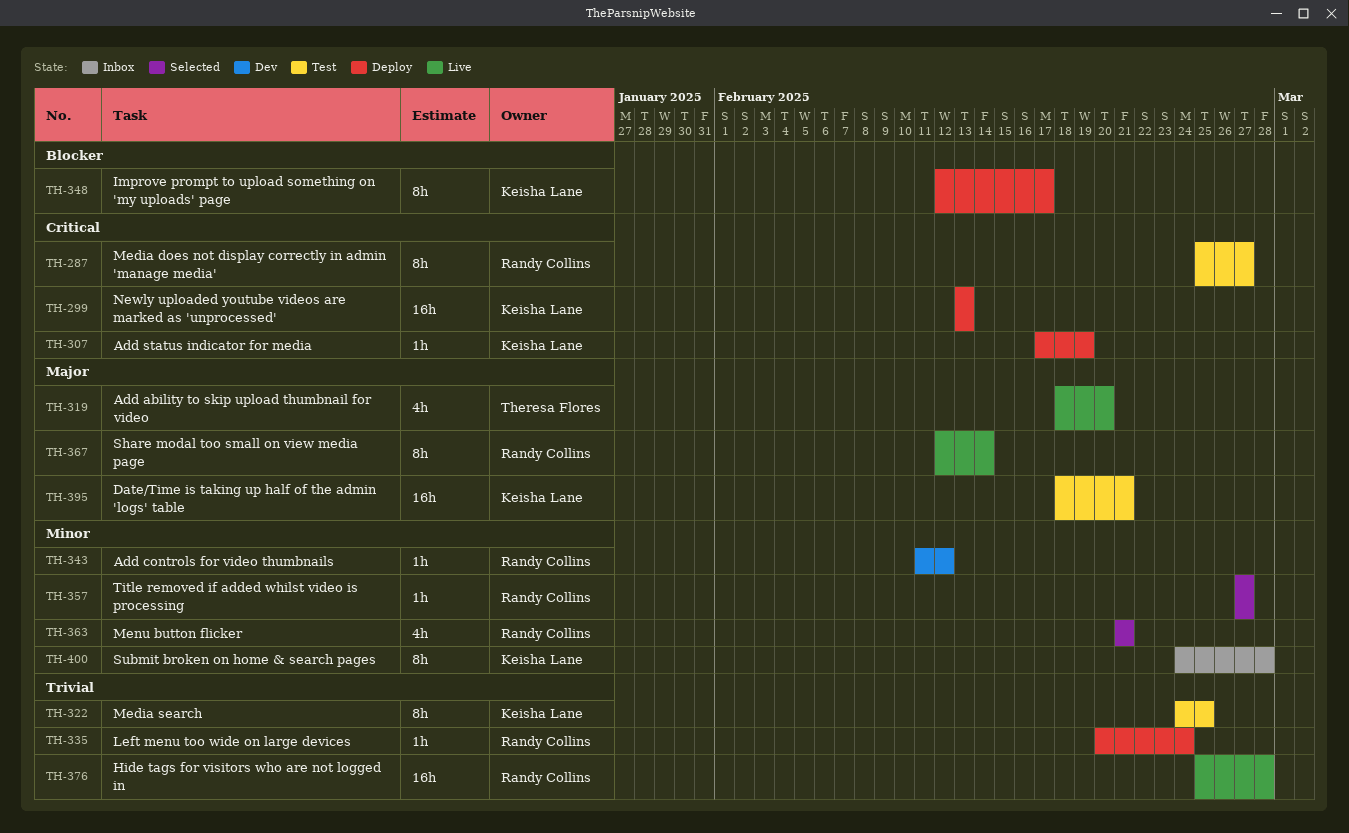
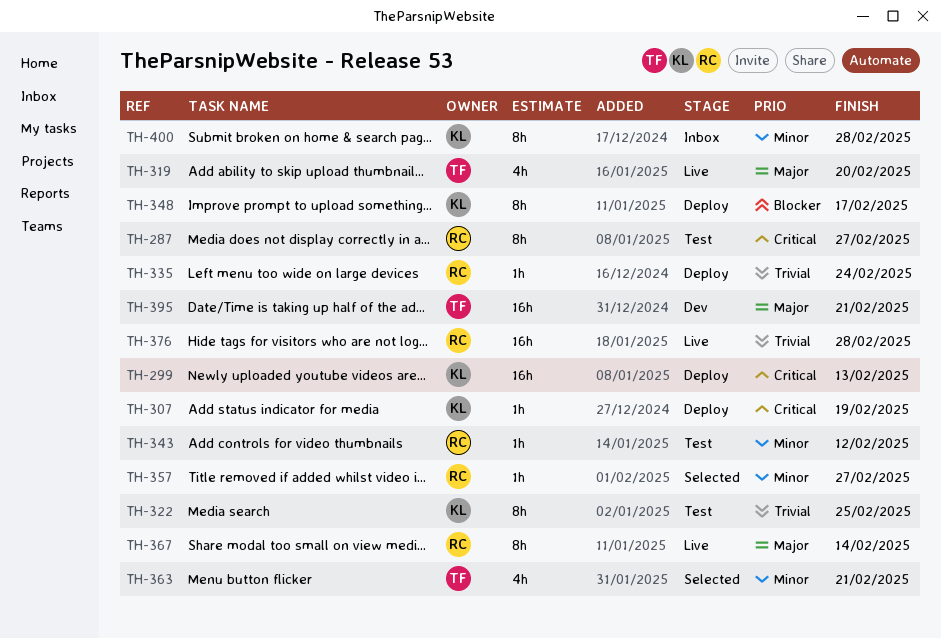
TH-343, status: Dev -> Test
TH-363, owner: Randy Collins -> Theresa Flores
TH-395, status: Test -> Dev
TH-395, owner: Keisha Lane -> Theresa Flores

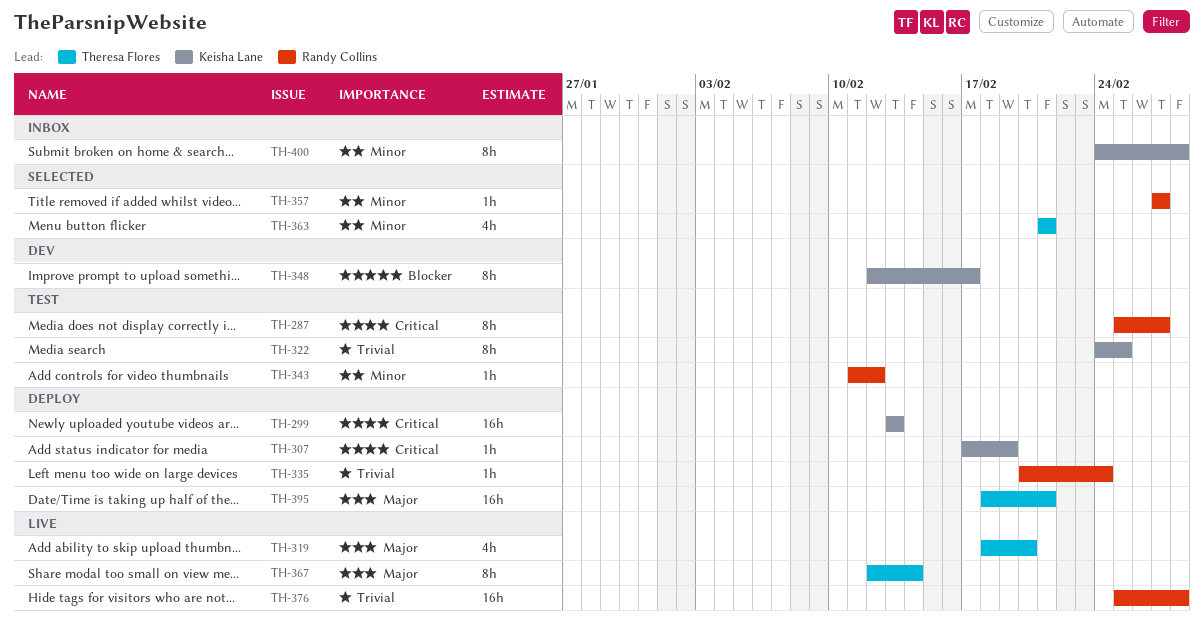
TH-348, status: Deploy -> Dev
TH-367, owner: Randy Collins -> Theresa Flores
TH-395, status: Dev -> Deploy

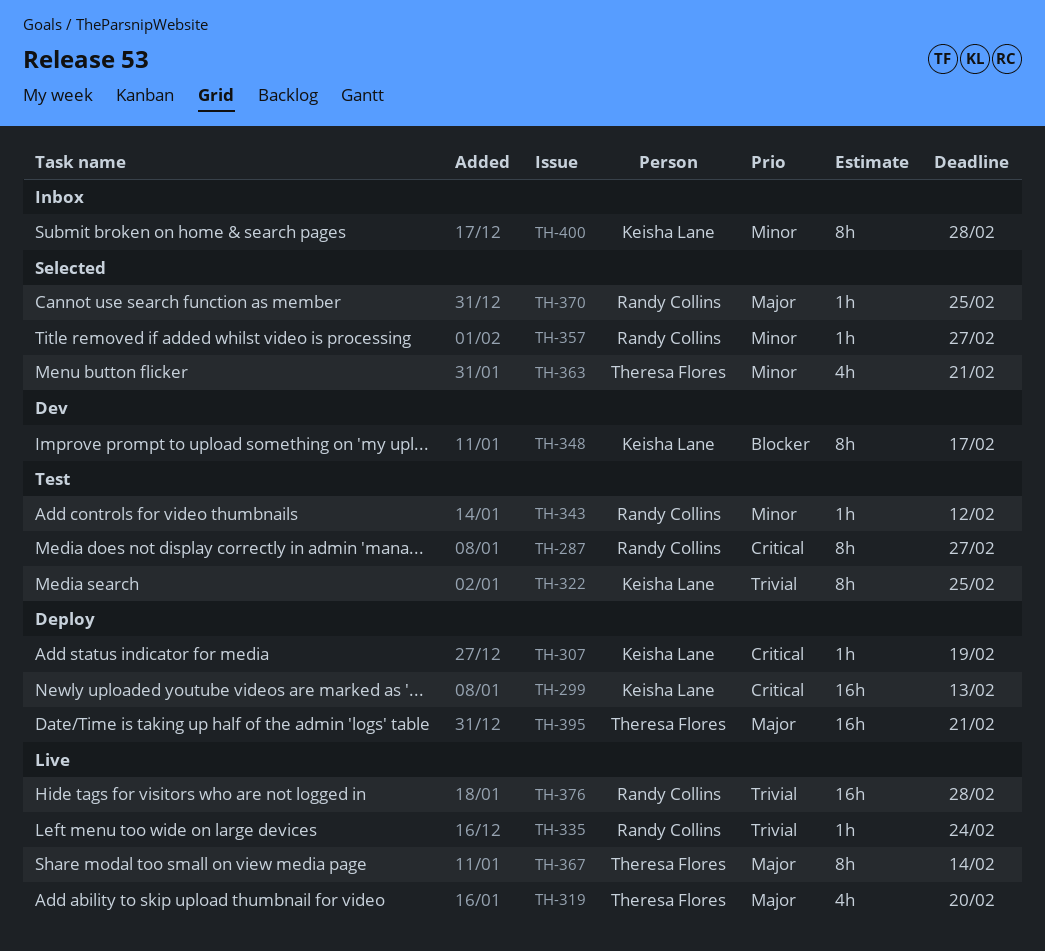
TH-335, status: Deploy -> Live
TH-370: none -> present

